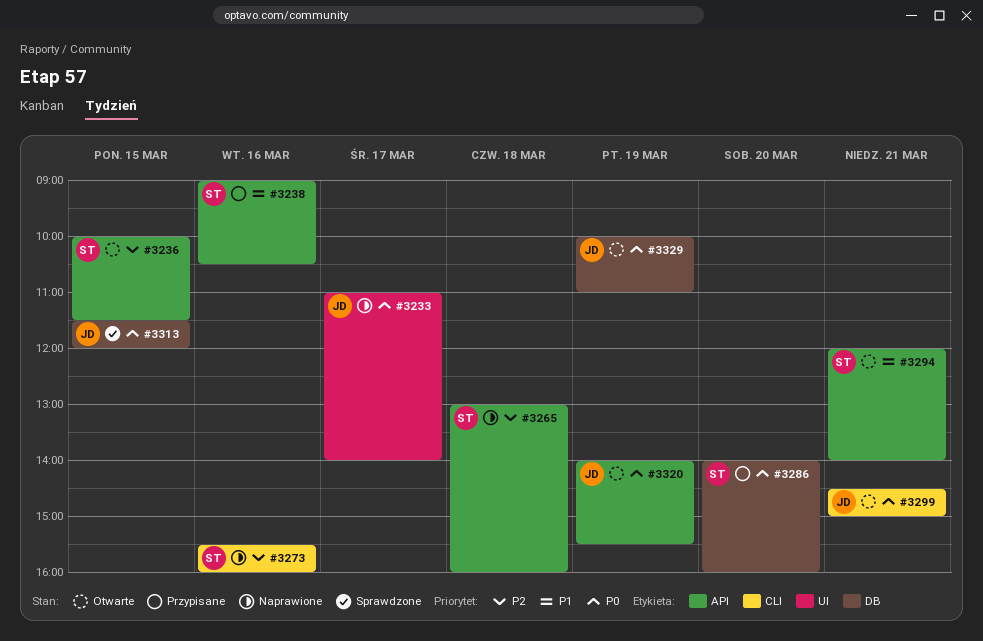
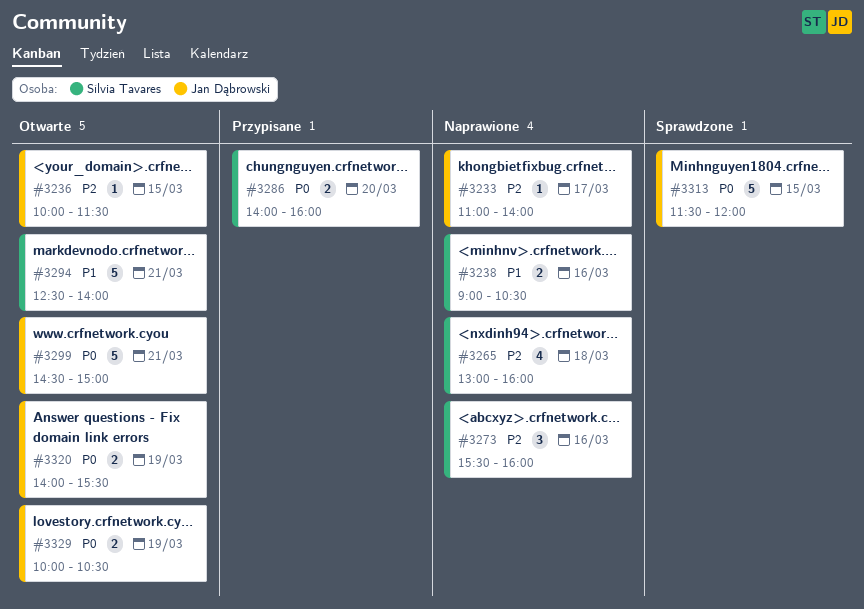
#3233, priority: P0 -> P2
#3236, owner: Sílvia Tavares -> Jan Dąbrowski
#3238, status: Przypisane -> Naprawione
#3294, begins: 12:00 -> 12:30
#3329, ends: 11:00 -> 10:30

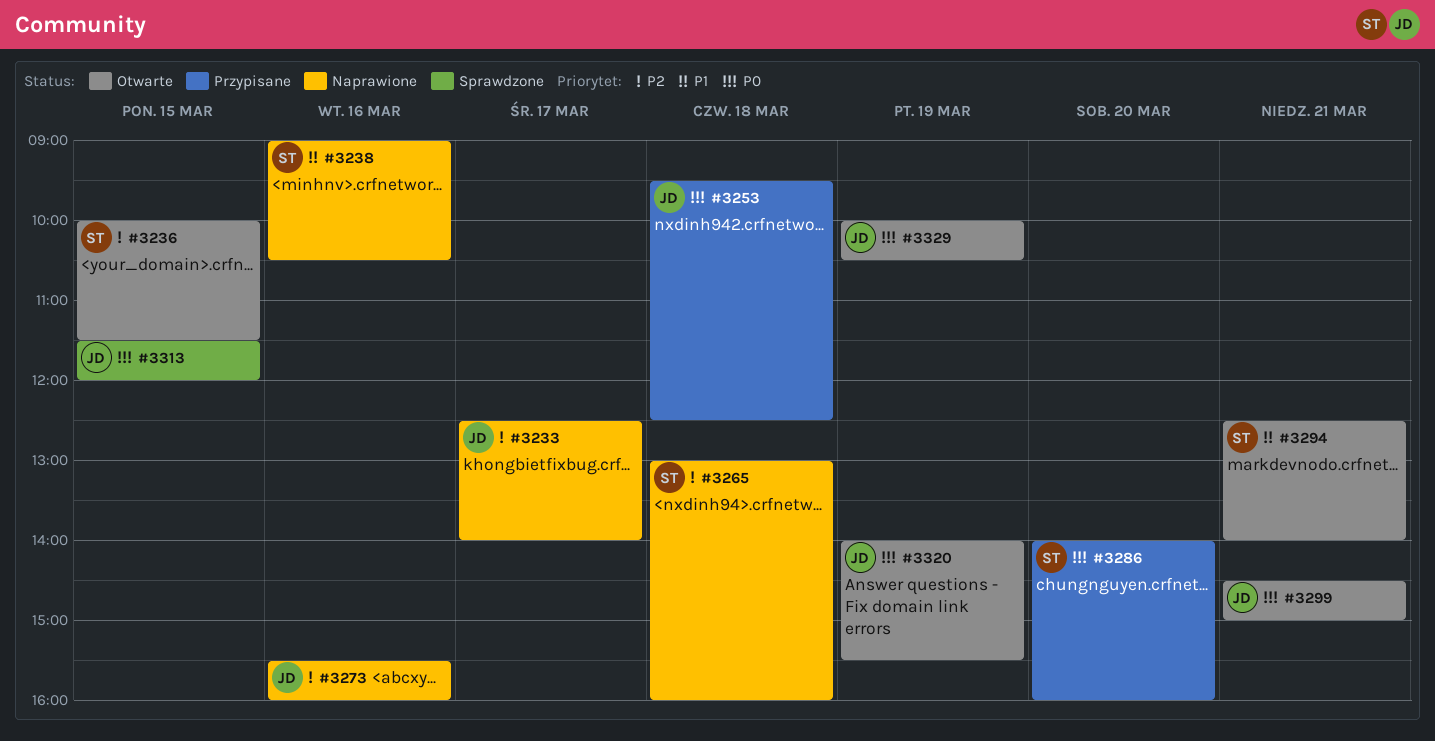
#3233, begins: 11:00 -> 12:30
#3236, owner: Jan Dąbrowski -> Sílvia Tavares
#3253: none -> present
#3273, owner: Sílvia Tavares -> Jan Dąbrowski

